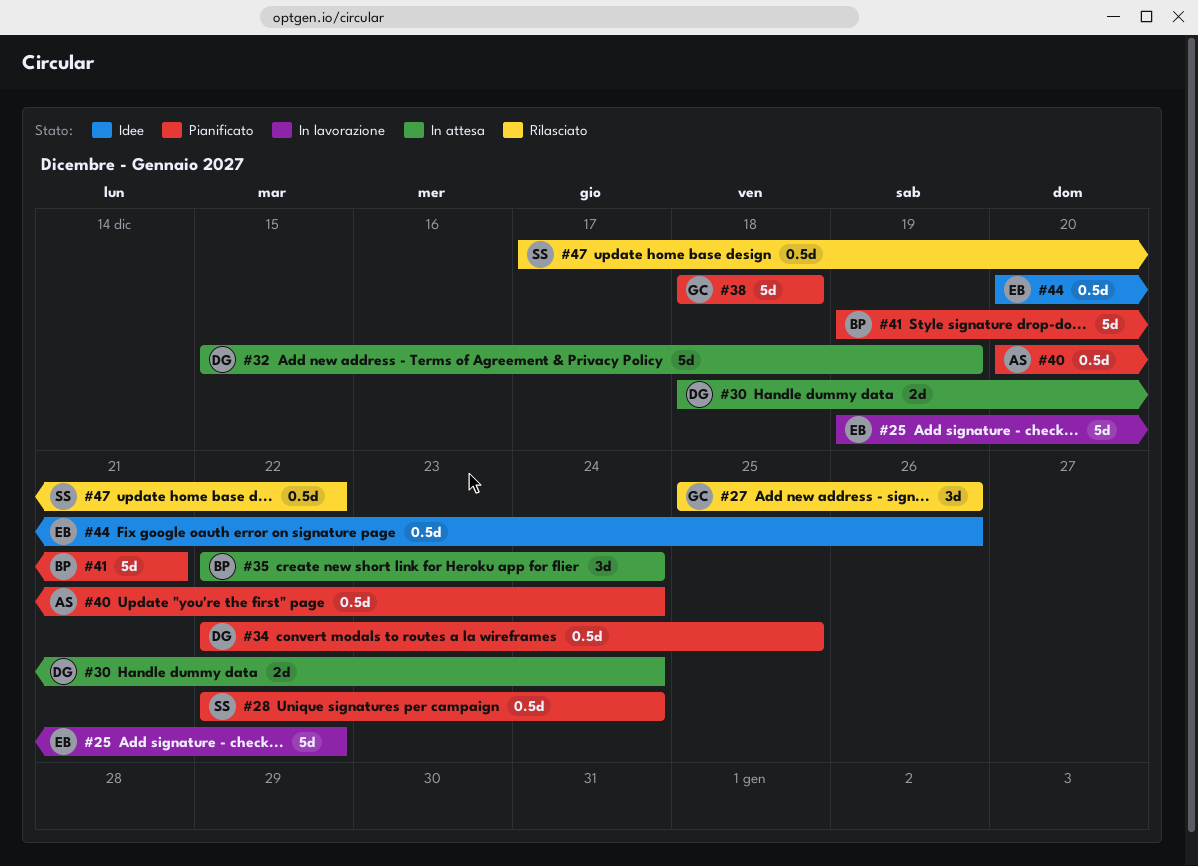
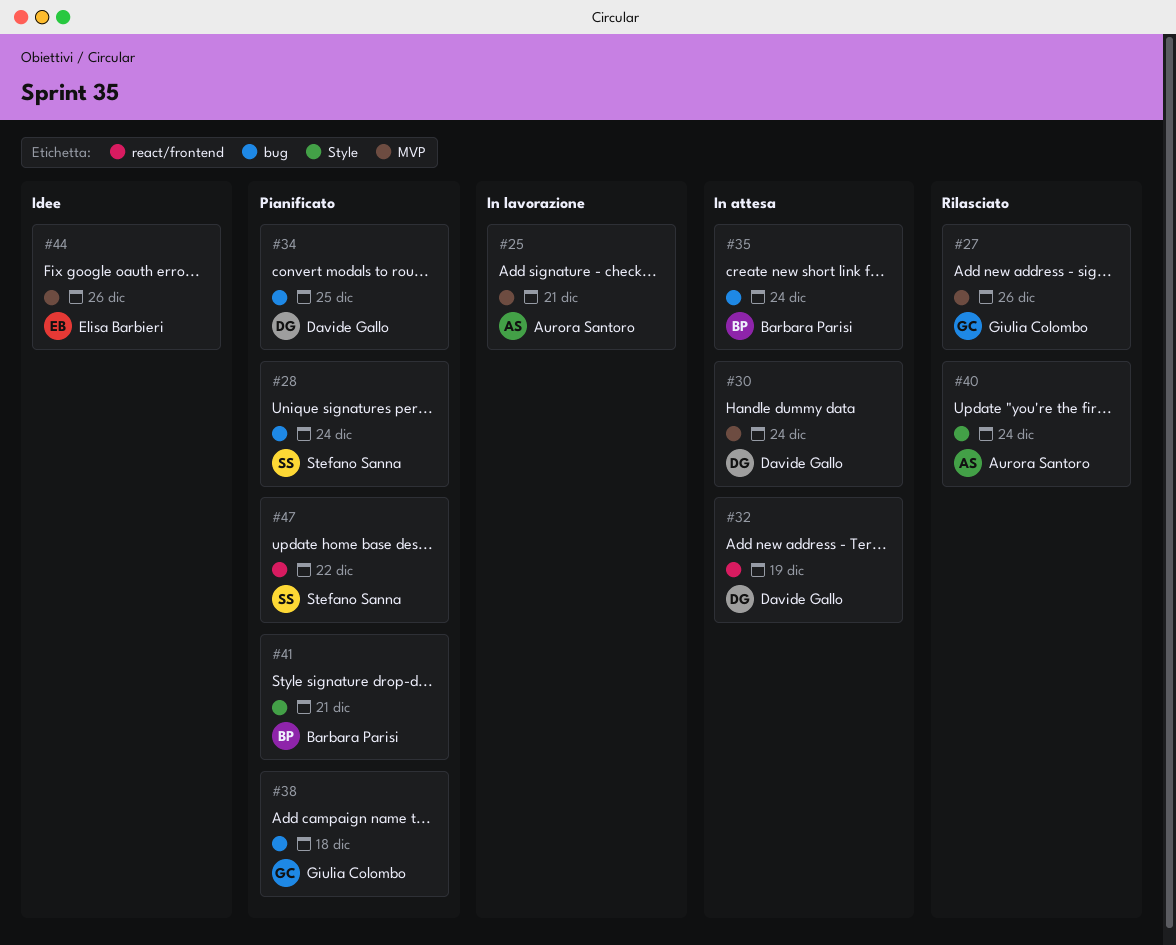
#25, owner: Elisa Barbieri -> Aurora Santoro
#25, due: Dec 22 -> Dec 21
#40, status: Pianificato -> Rilasciato
#47, status: Rilasciato -> Pianificato

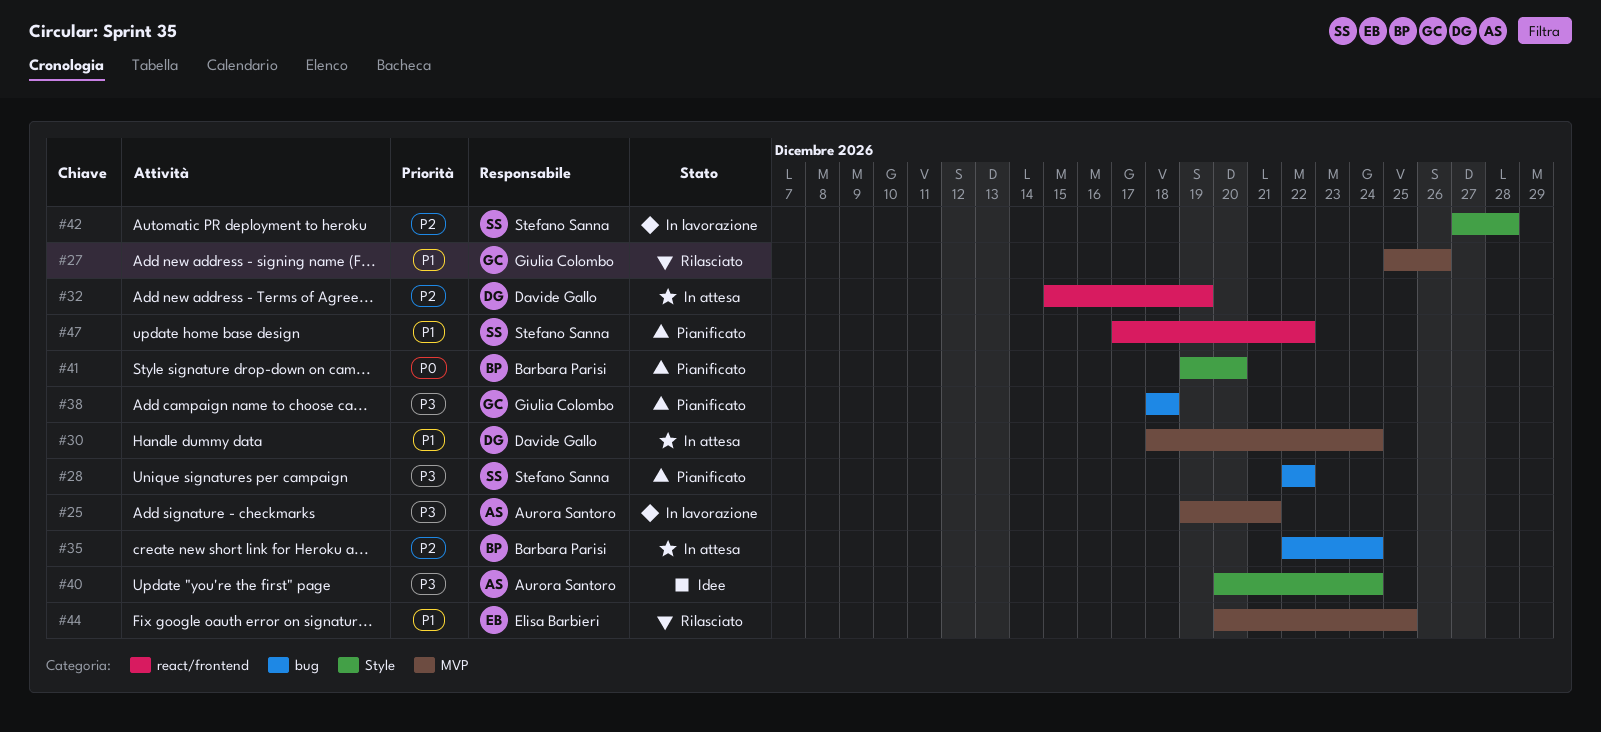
#28, due: Dec 24 -> Dec 22
#34: present -> none
#40, status: Rilasciato -> Idee
#41, due: Dec 21 -> Dec 20
#42: none -> present
#44, status: Idee -> Rilasciato
#44, due: Dec 26 -> Dec 25

